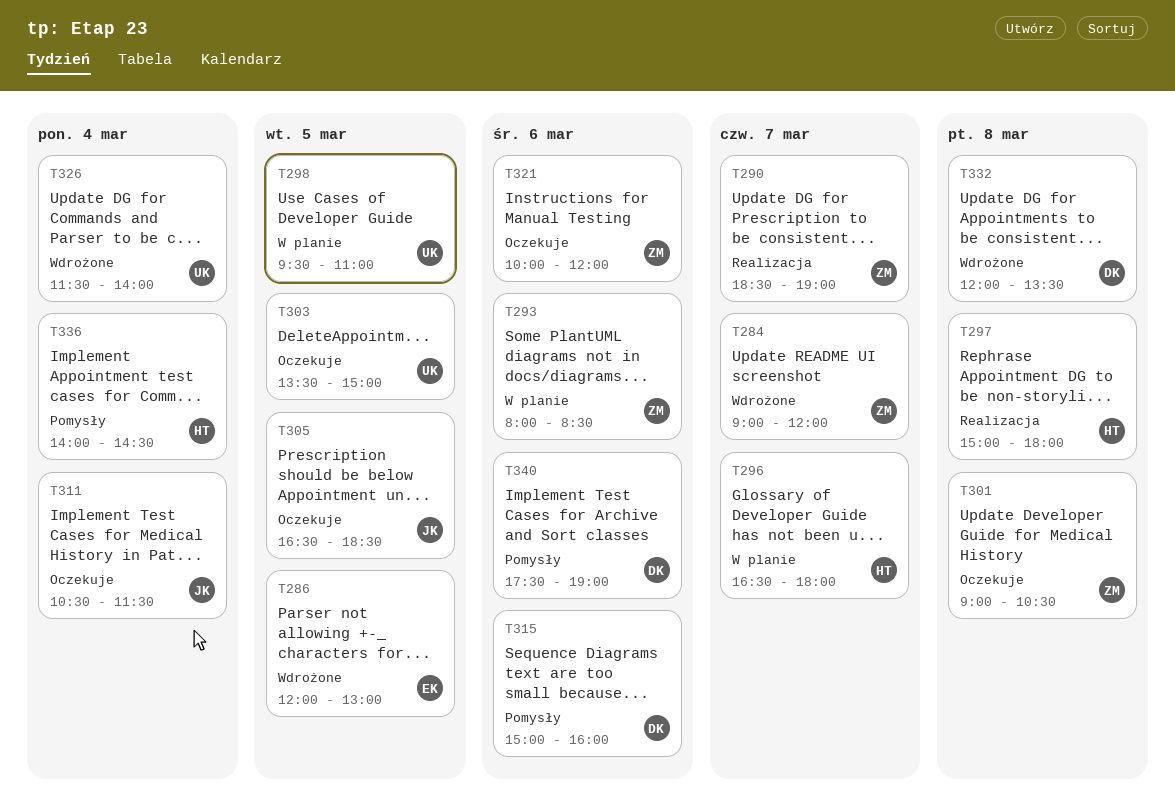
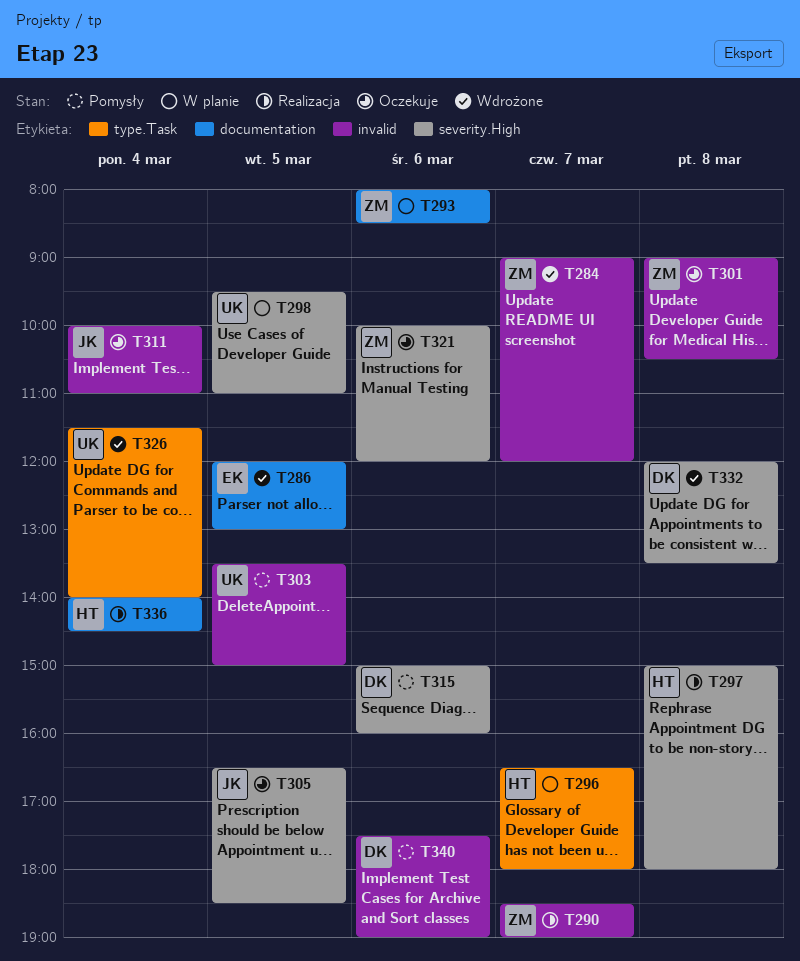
T303, status: Oczekuje -> Pomysły
T311, begins: 10:30 -> 10:00
T311, ends: 11:30 -> 11:00
T336, status: Pomysły -> Realizacja

